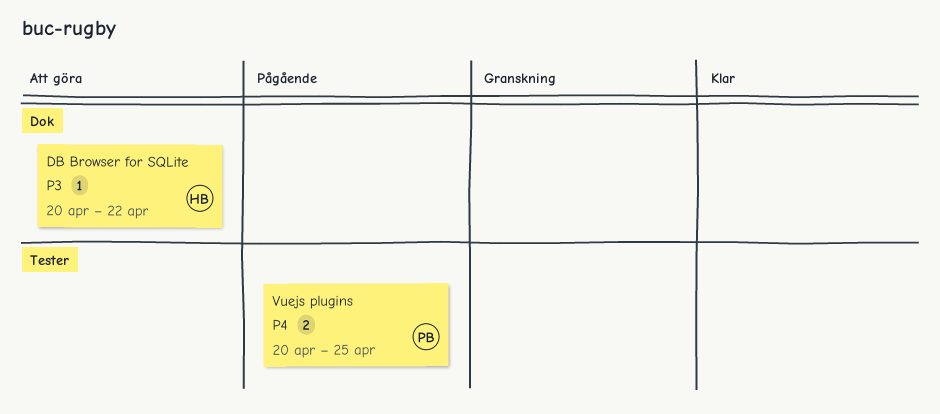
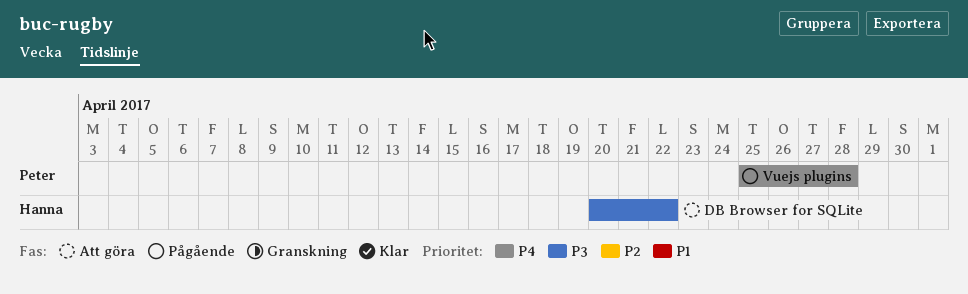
Vuejs plugins, start: Apr 20 -> Apr 25
Vuejs plugins, due: Apr 25 -> Apr 28

